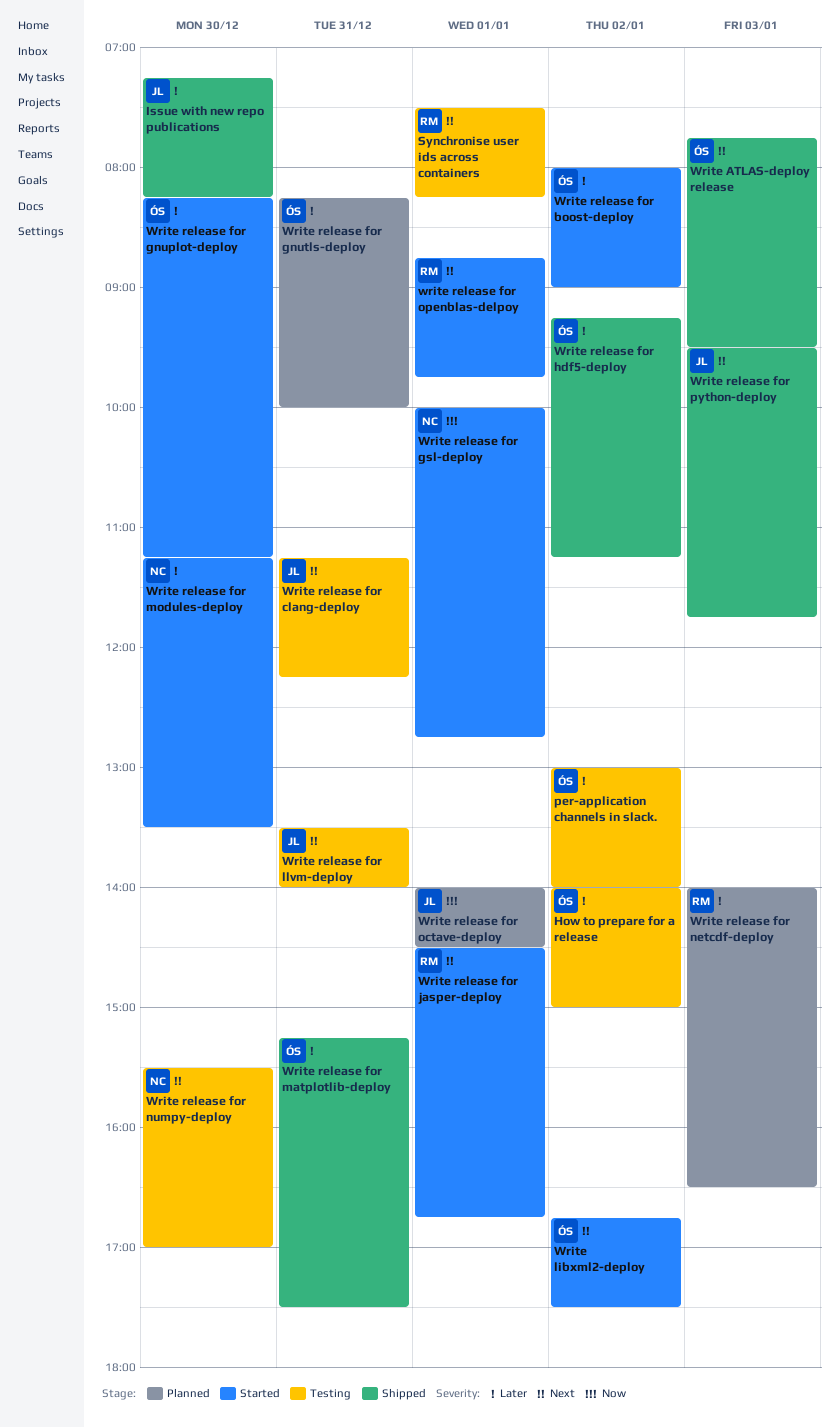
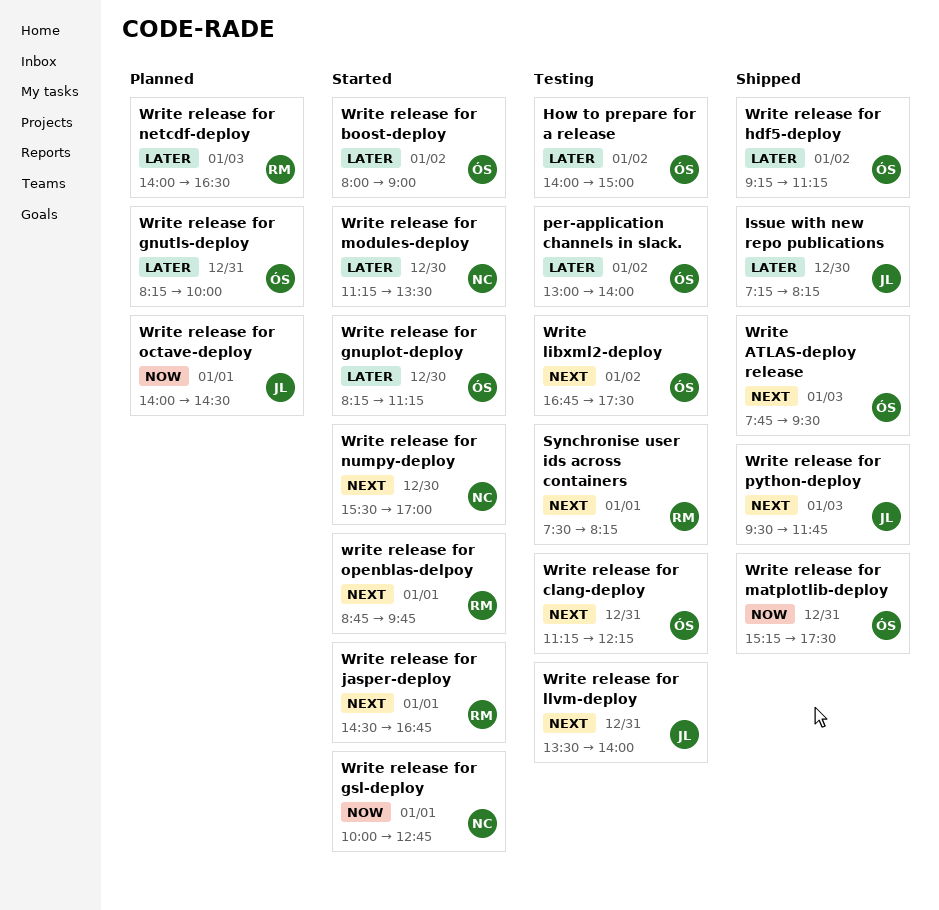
Write libxml2-deploy, status: Started -> Testing
Write release for clang-deploy, owner: JL -> ÓS
Write release for matplotlib-deploy, priority: Later -> Now
Write release for numpy-deploy, status: Testing -> Started

